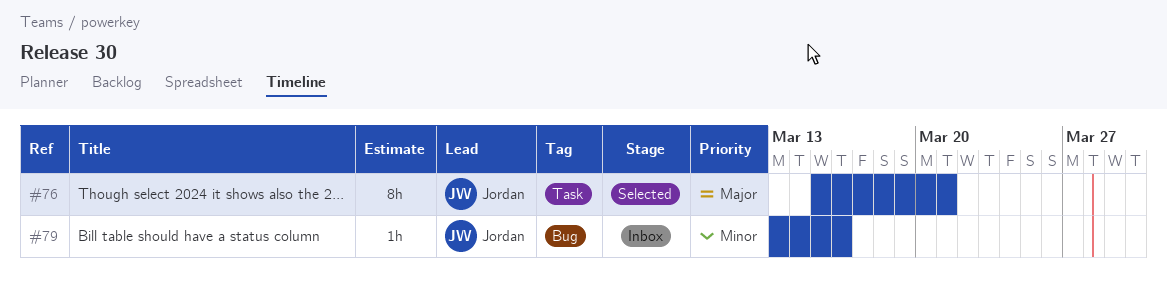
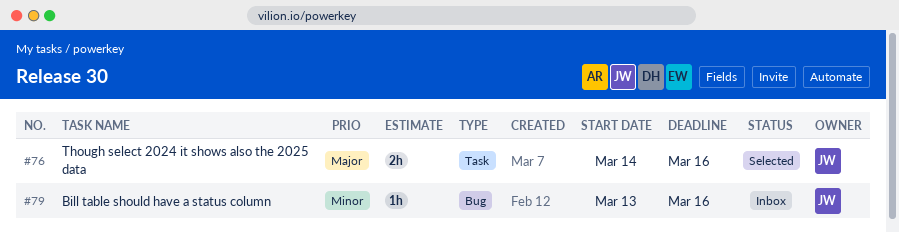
#76, estimate: 8h -> 2h
#76, start: Mar 15 -> Mar 14
#76, due: Mar 21 -> Mar 16

